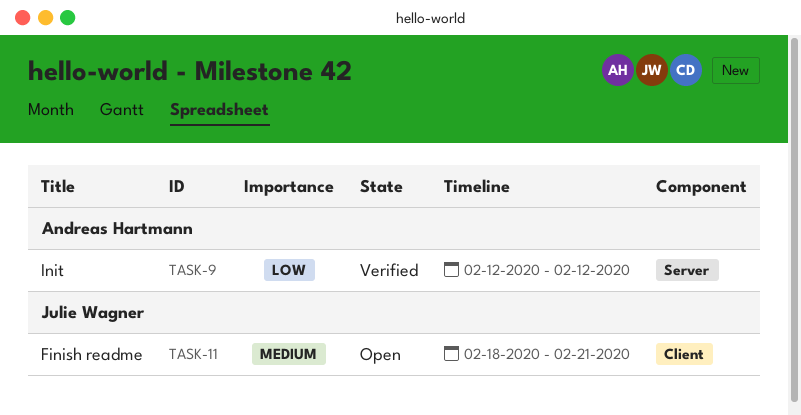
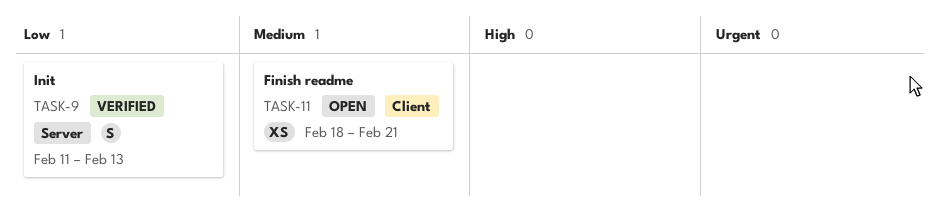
TASK-9, start: Feb 12 -> Feb 11
TASK-9, due: Feb 12 -> Feb 13

